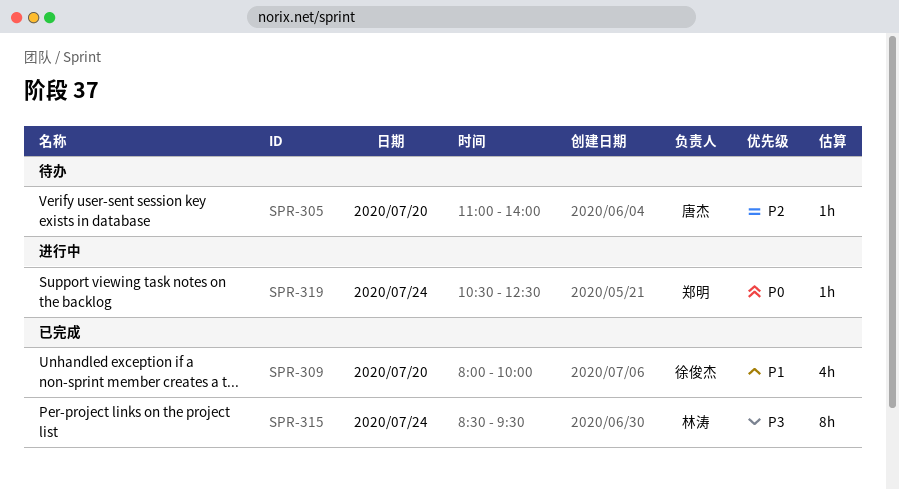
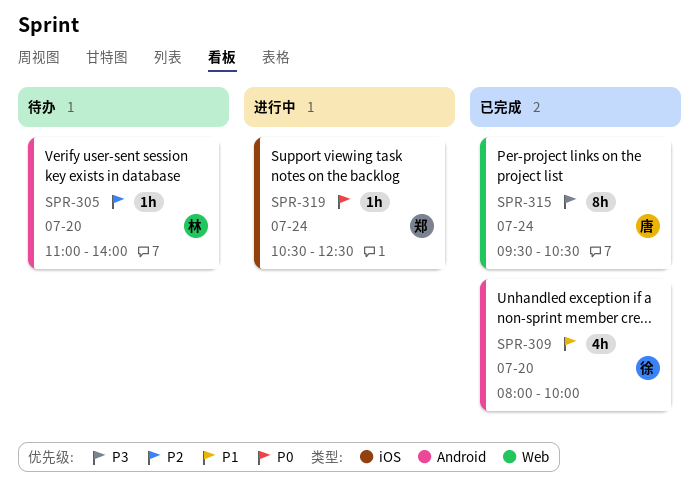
SPR-305, owner: 唐杰 -> 林涛
SPR-315, owner: 林涛 -> 唐杰
SPR-315, begins: 08:30 -> 09:30
SPR-315, ends: 09:30 -> 10:30

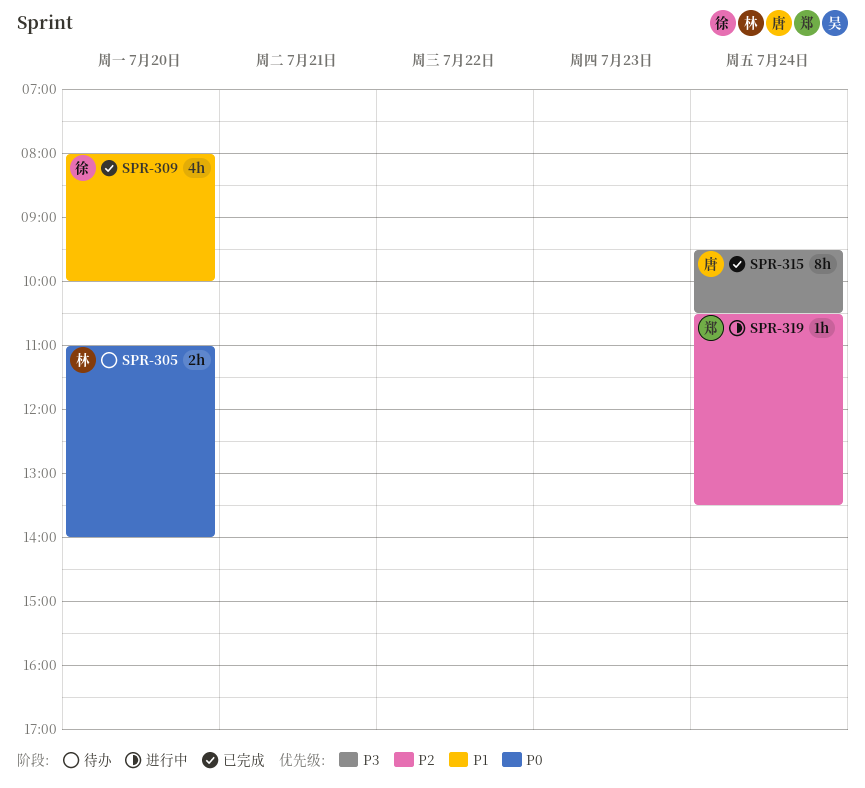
SPR-305, priority: P2 -> P0
SPR-305, estimate: 1h -> 2h
SPR-319, priority: P0 -> P2
SPR-319, ends: 12:30 -> 13:30

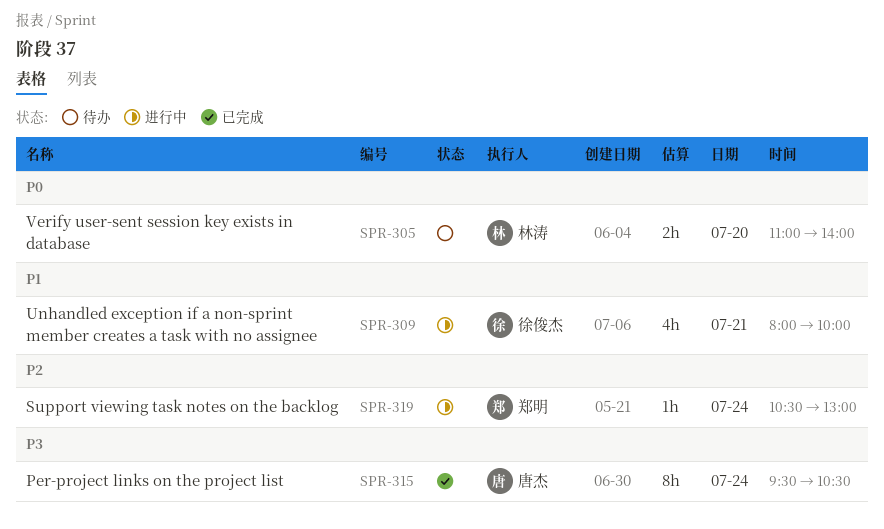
SPR-309, status: 已完成 -> 进行中
SPR-309, day: Jul 20 -> Jul 21
SPR-319, ends: 13:30 -> 13:00

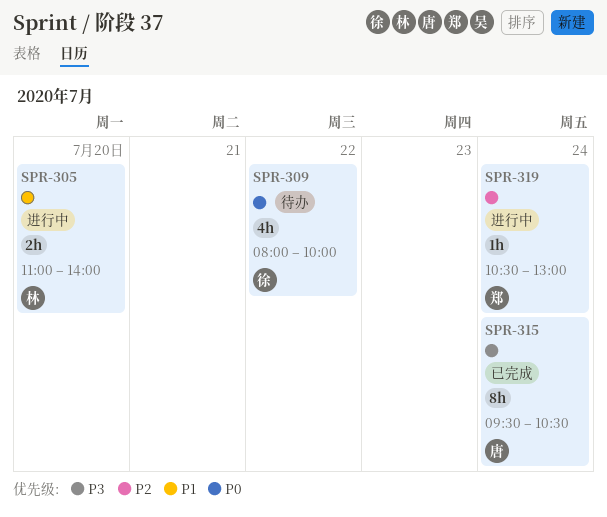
SPR-305, status: 待办 -> 进行中
SPR-305, priority: P0 -> P1
SPR-309, status: 进行中 -> 待办
SPR-309, priority: P1 -> P0
SPR-309, day: Jul 21 -> Jul 22

